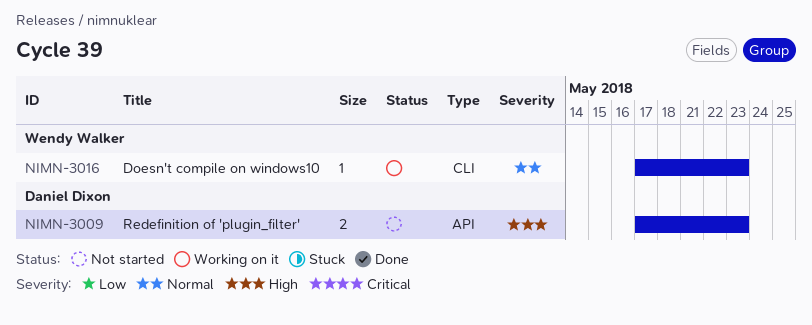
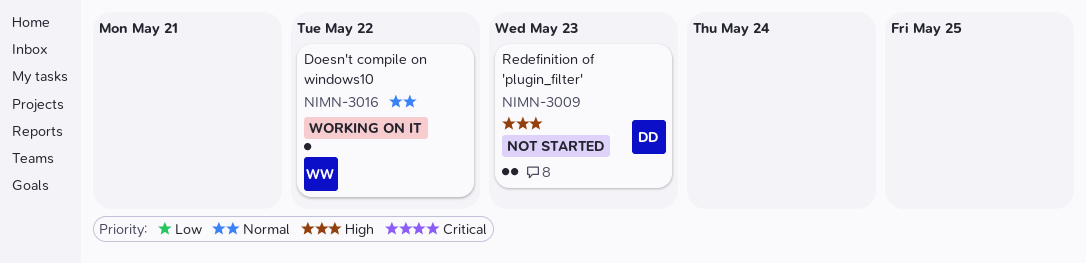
NIMN-3016, due: May 23 -> May 22

